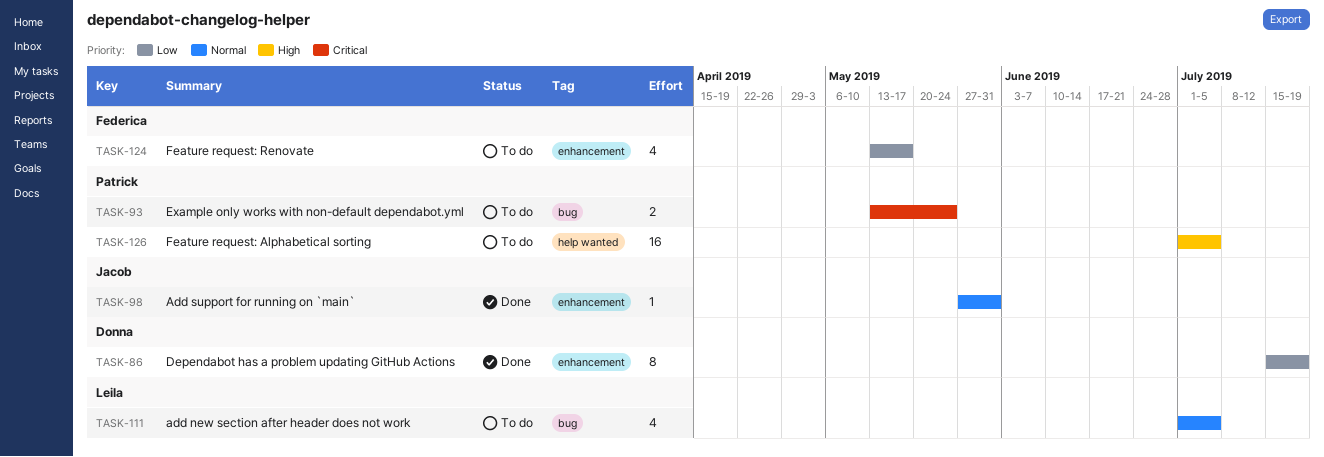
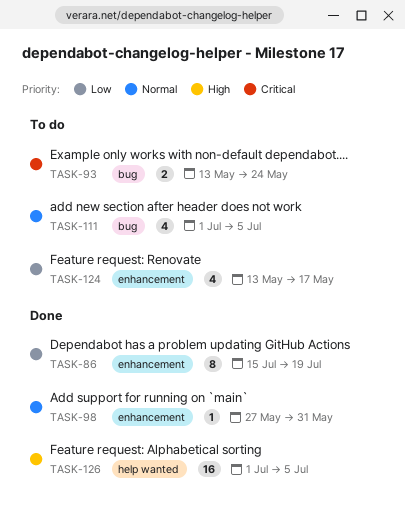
TASK-126, status: To do -> Done

